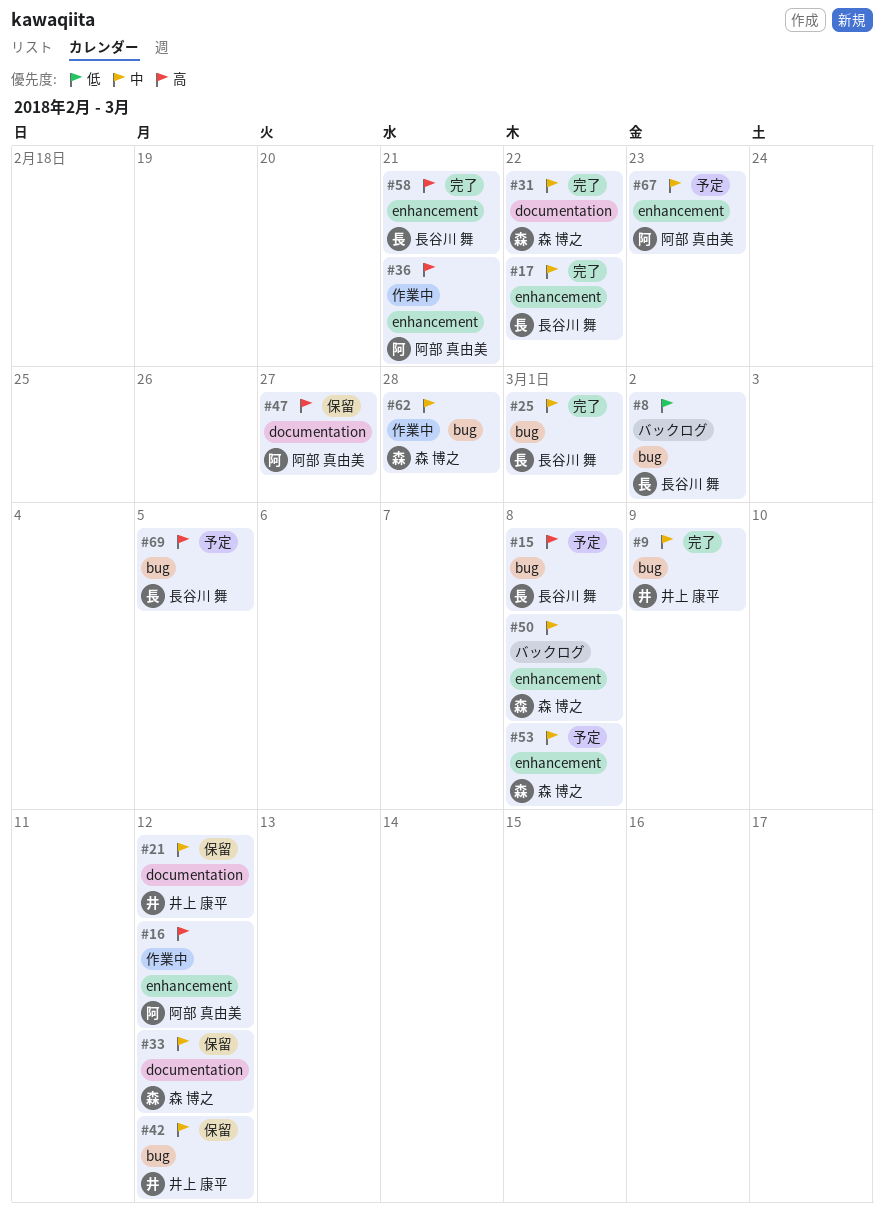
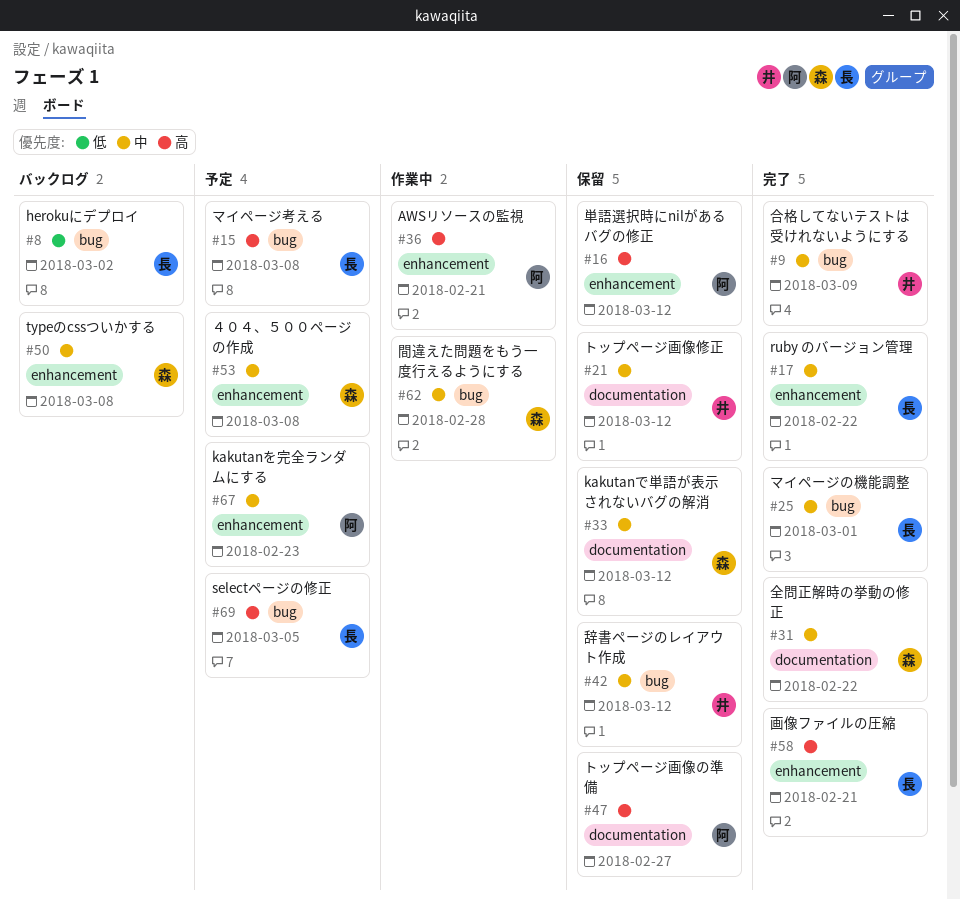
#16, status: 作業中 -> 保留

